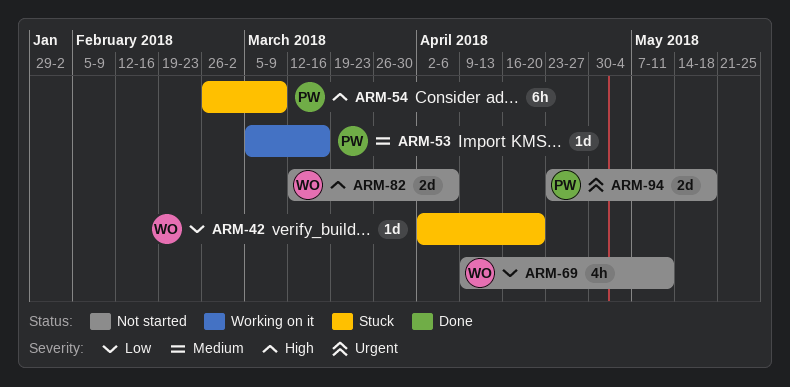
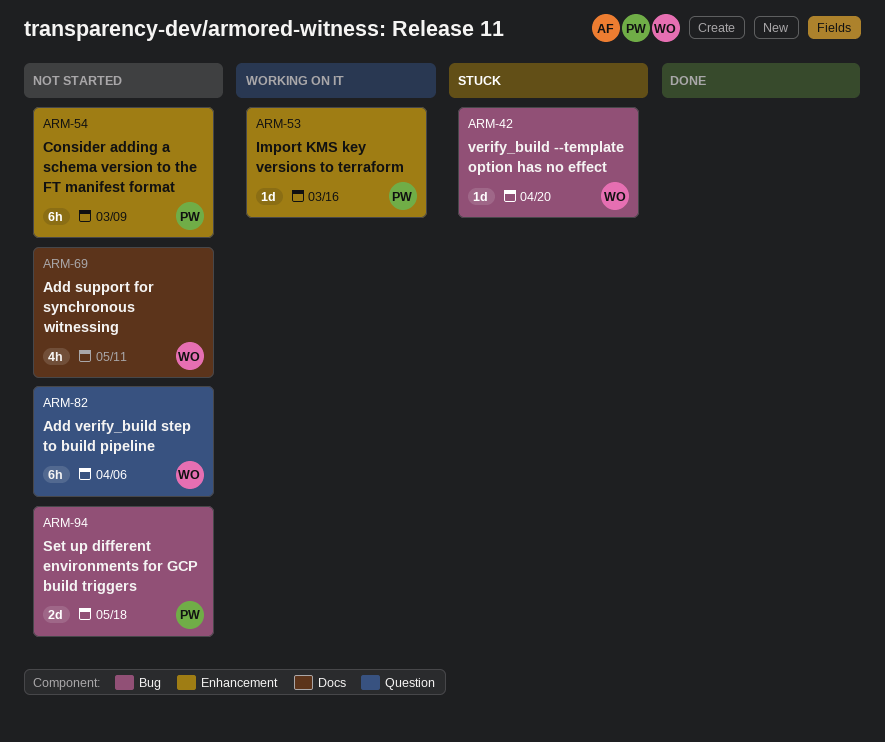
ARM-54, status: Stuck -> Not started
ARM-82, estimate: 2d -> 6h

